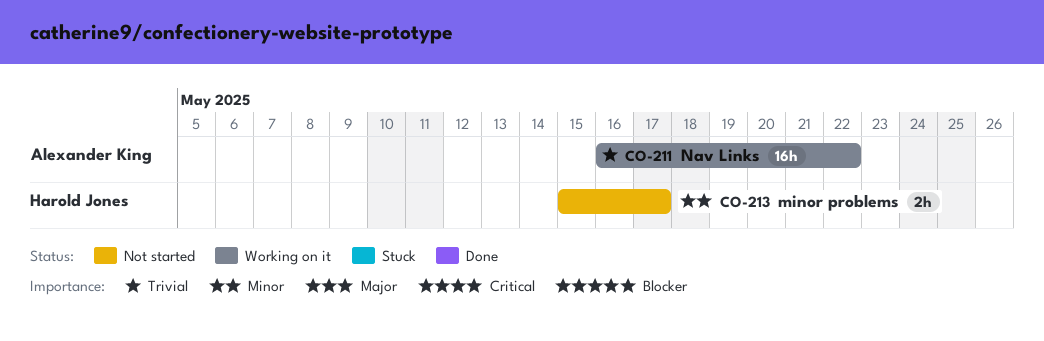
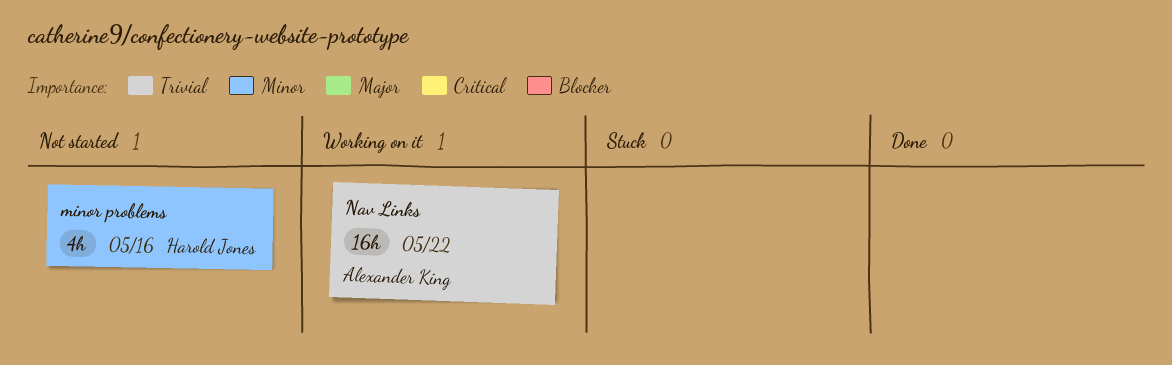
minor problems, estimate: 2h -> 4h
minor problems, due: May 17 -> May 16

